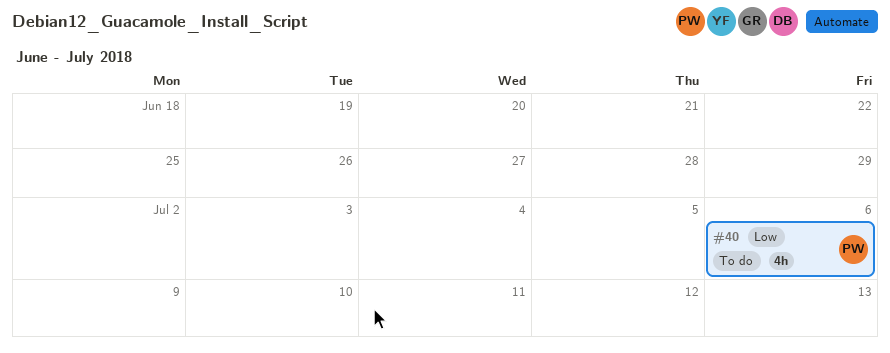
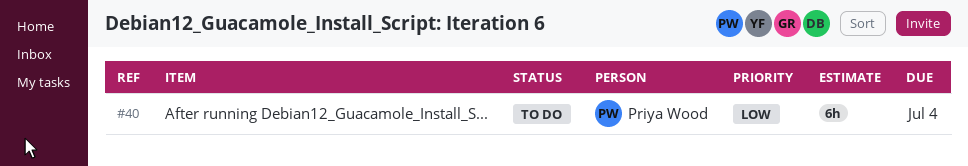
#40, estimate: 4h -> 6h
#40, due: Jul 6 -> Jul 4

